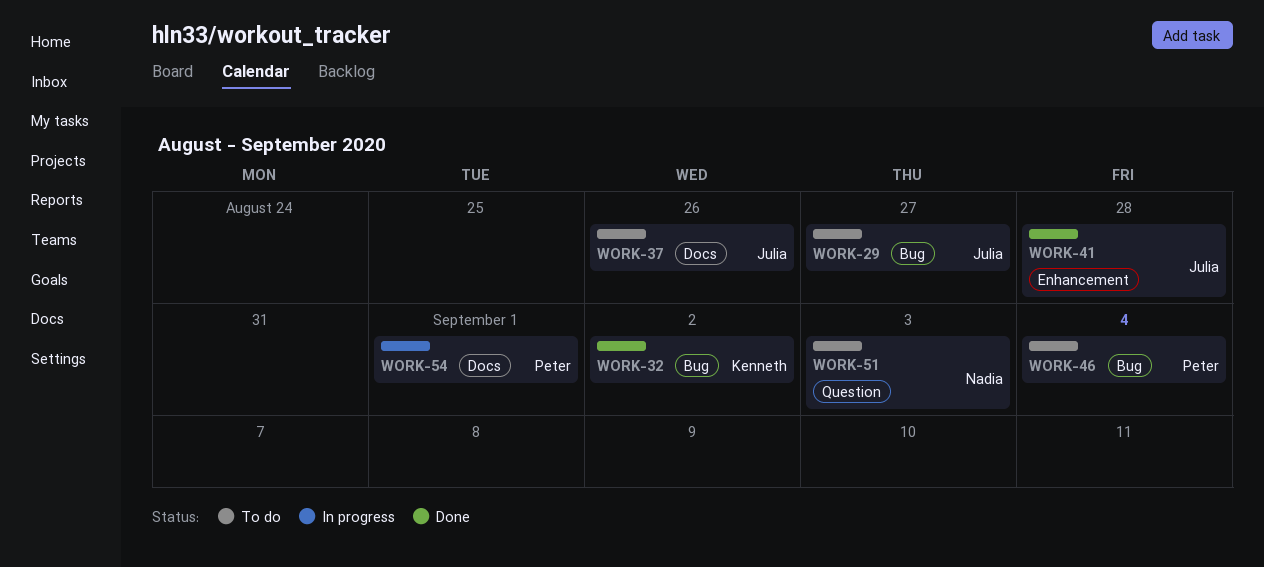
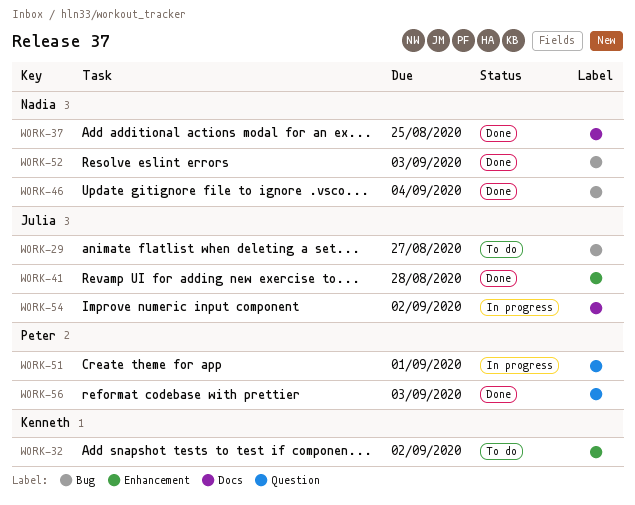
WORK-32, status: Done -> To do
WORK-32, label: Bug -> Enhancement
WORK-37, status: To do -> Done
WORK-37, owner: Julia -> Nadia
WORK-37, due: Aug 26 -> Aug 25
WORK-46, status: To do -> Done
WORK-46, owner: Peter -> Nadia
WORK-51, status: To do -> In progress
WORK-51, owner: Nadia -> Peter
WORK-51, due: Sep 3 -> Sep 1
WORK-52: none -> present
WORK-54, owner: Peter -> Julia
WORK-54, due: Sep 1 -> Sep 2
WORK-56: none -> present

